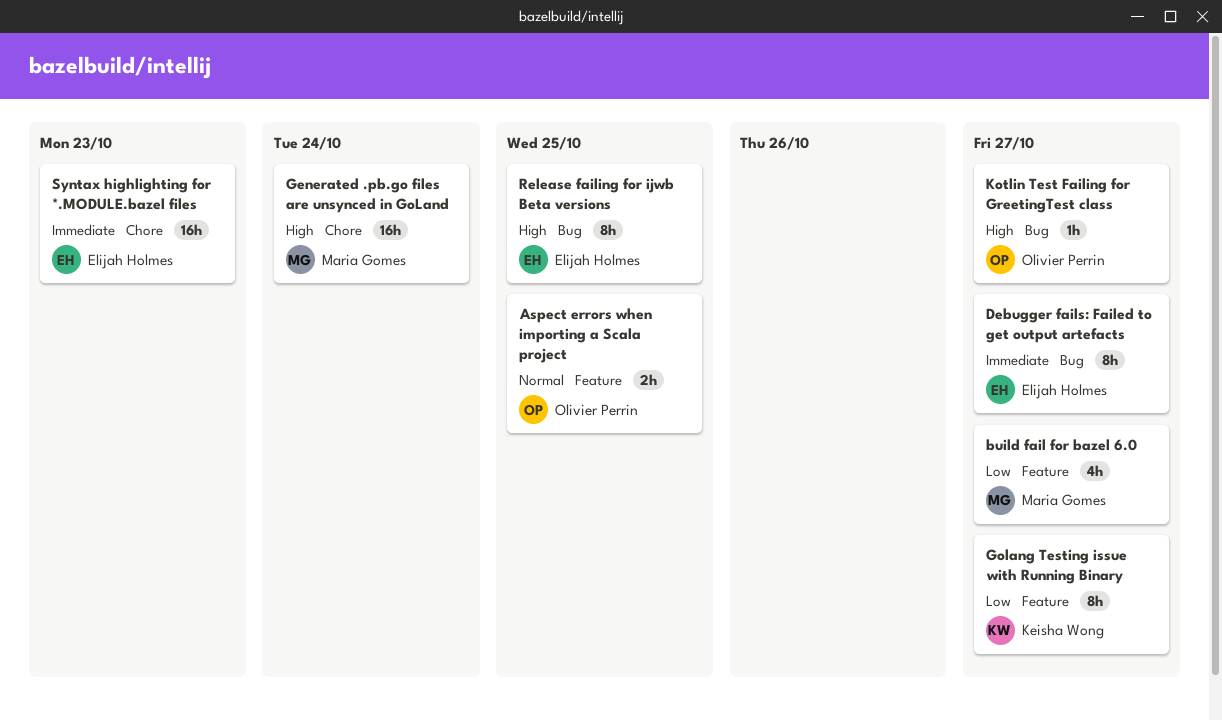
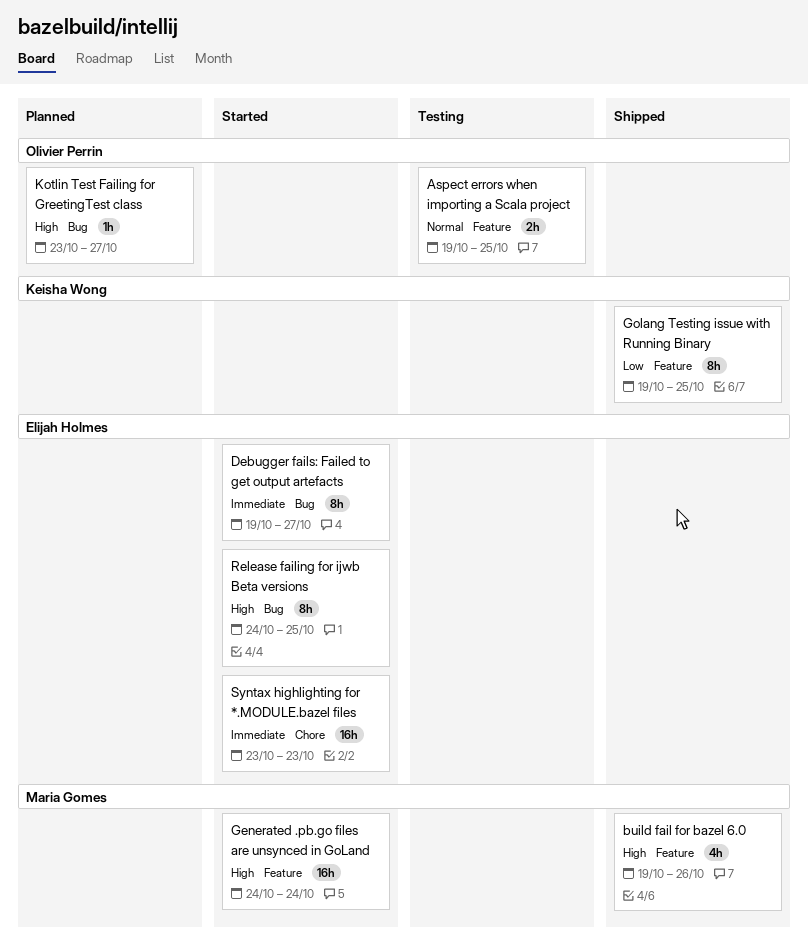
build fail for bazel 6.0, priority: Low -> High
build fail for bazel 6.0, due: Oct 27 -> Oct 26
Generated .pb.go files are unsynced in GoLand, label: Chore -> Feature
Golang Testing issue with Running Binary, due: Oct 27 -> Oct 25

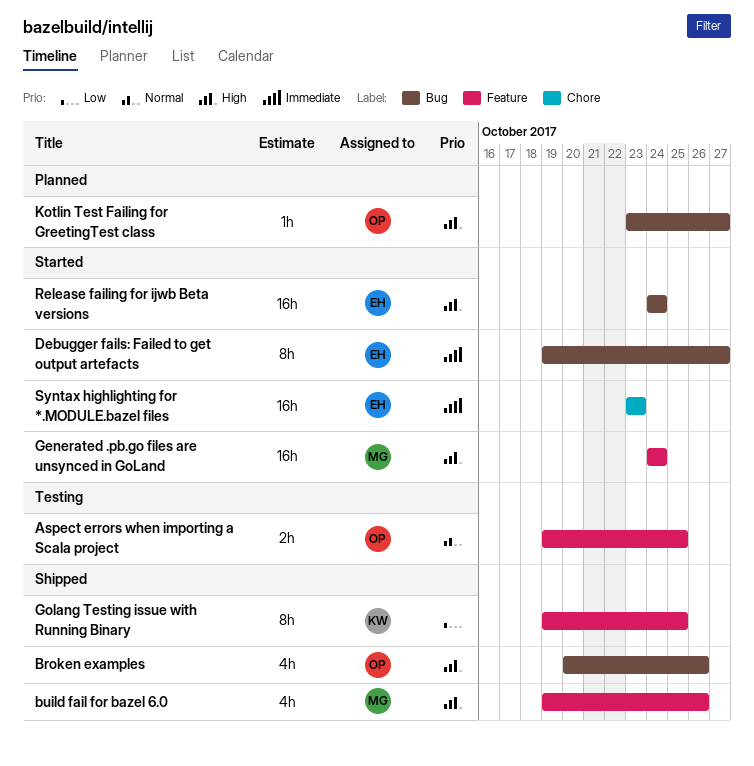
Broken examples: none -> present
Release failing for ijwb Beta versions, estimate: 8h -> 16h
Release failing for ijwb Beta versions, due: Oct 25 -> Oct 24

